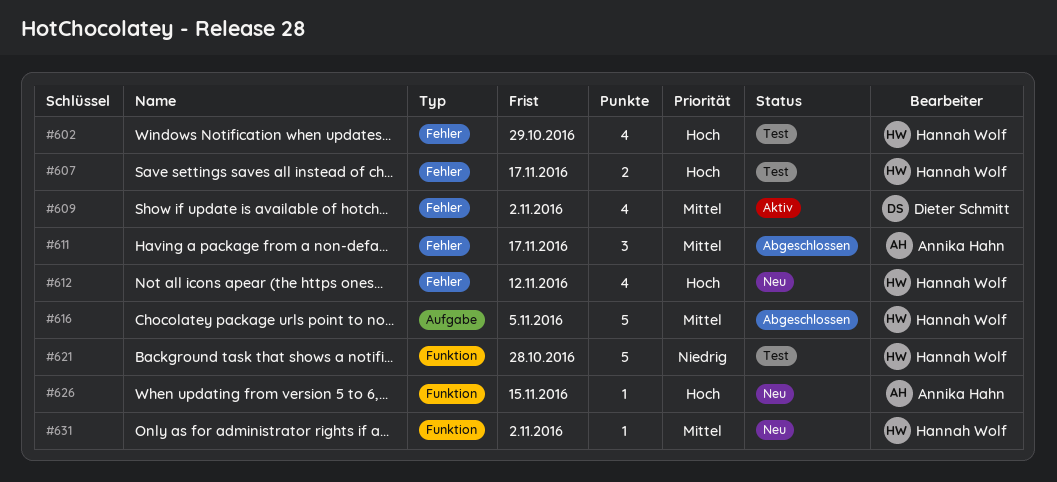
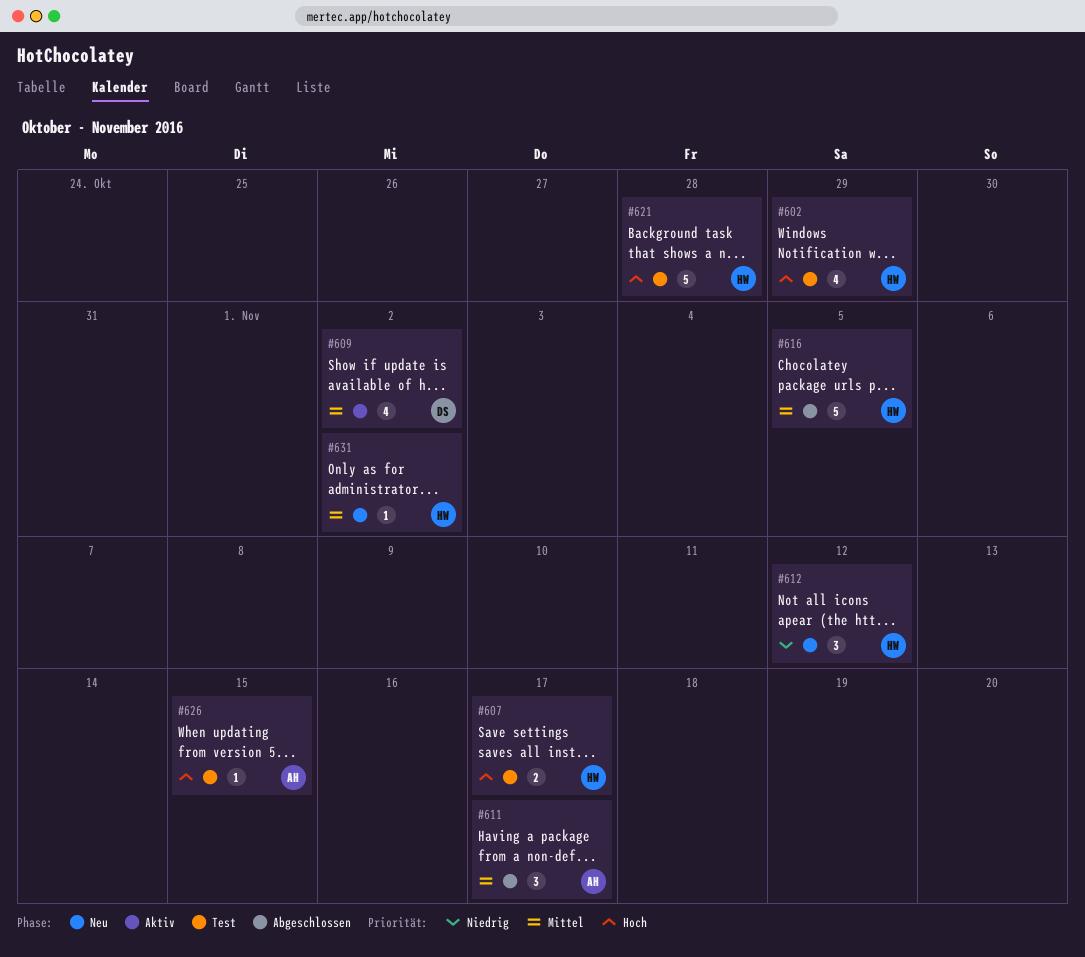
#612, priority: Hoch -> Niedrig
#612, estimate: 4 -> 3
#621, priority: Niedrig -> Hoch
#626, status: Neu -> Test

